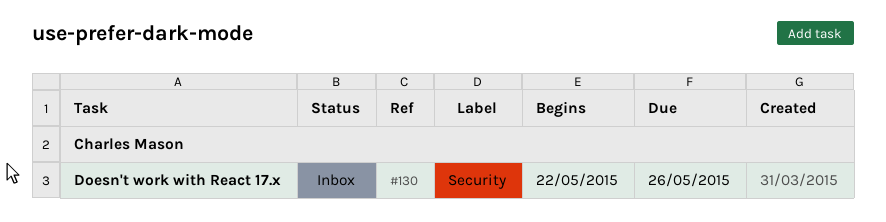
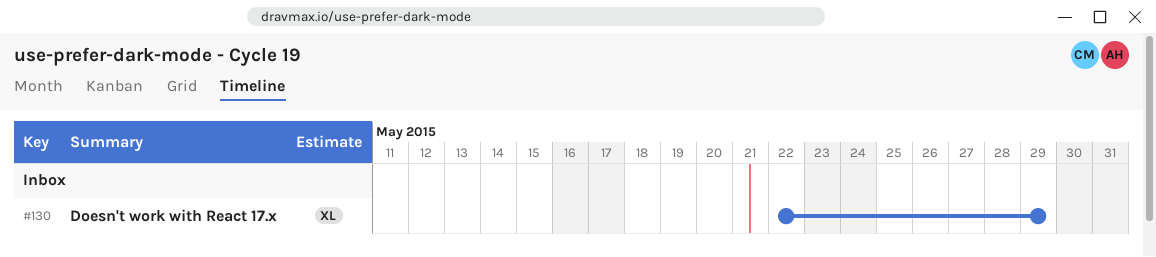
#130, due: May 26 -> May 29

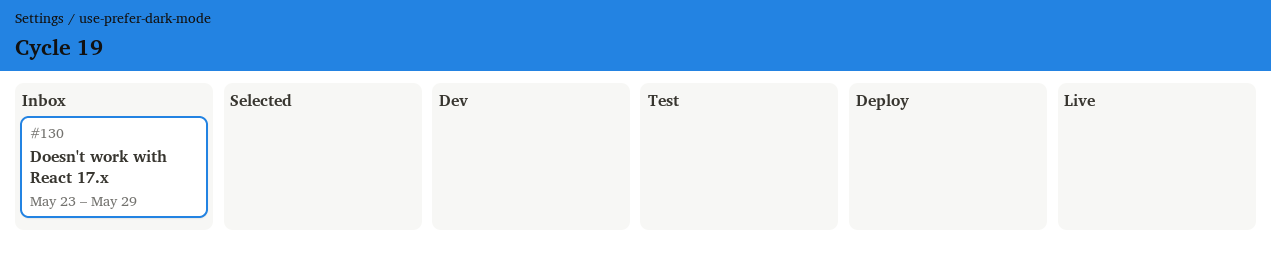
#130, start: May 22 -> May 23

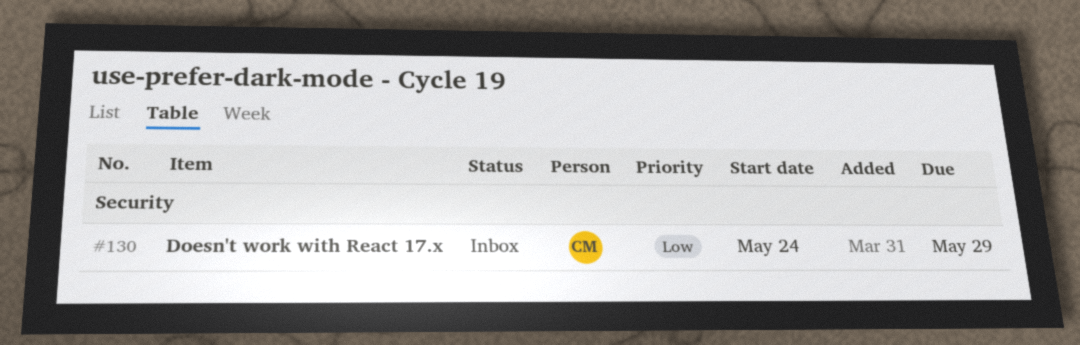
#130, start: May 23 -> May 24

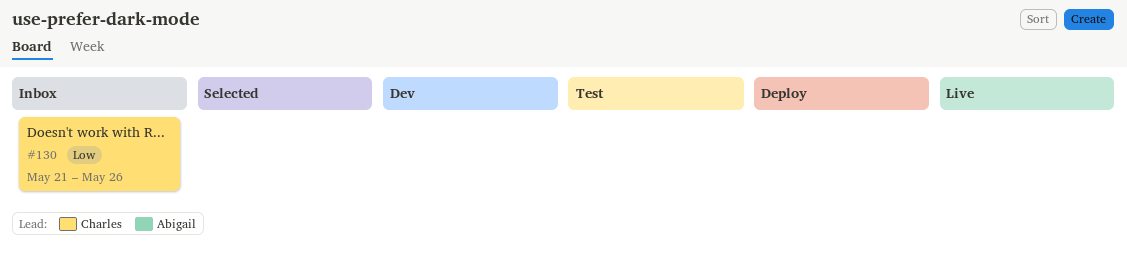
#130, start: May 24 -> May 21
#130, due: May 29 -> May 26

